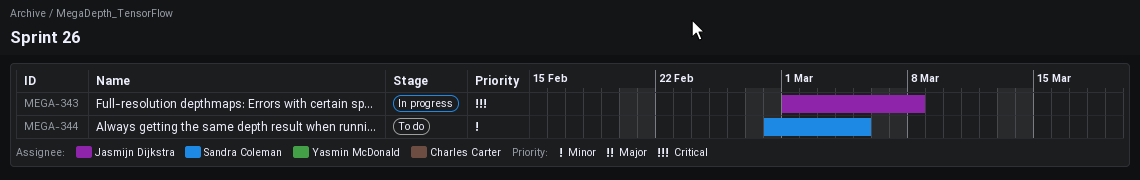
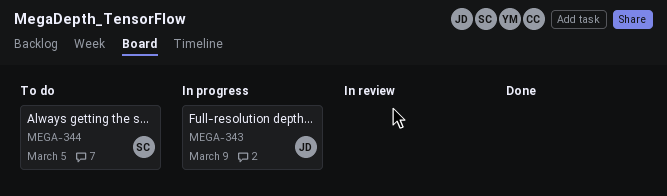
MEGA-343, due: Mar 8 -> Mar 9

